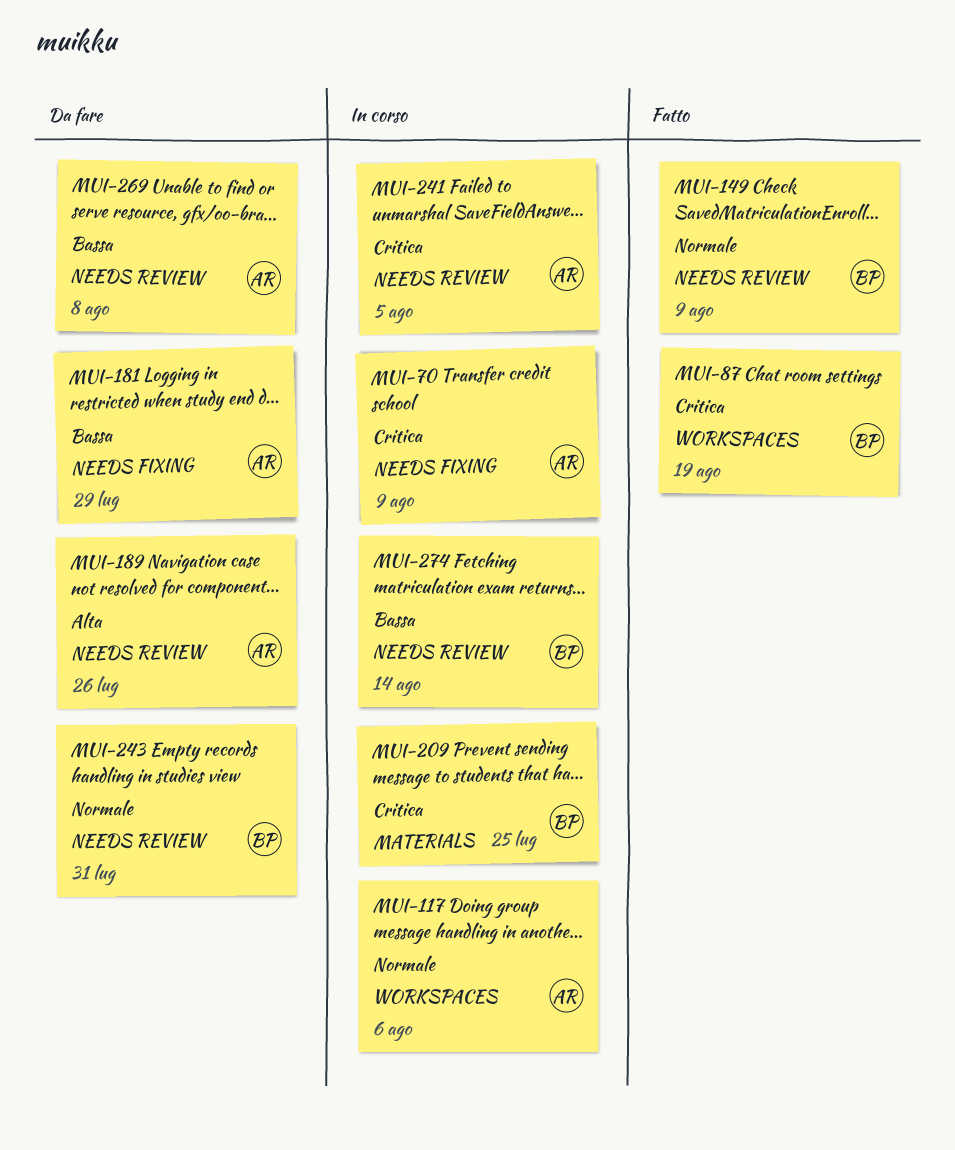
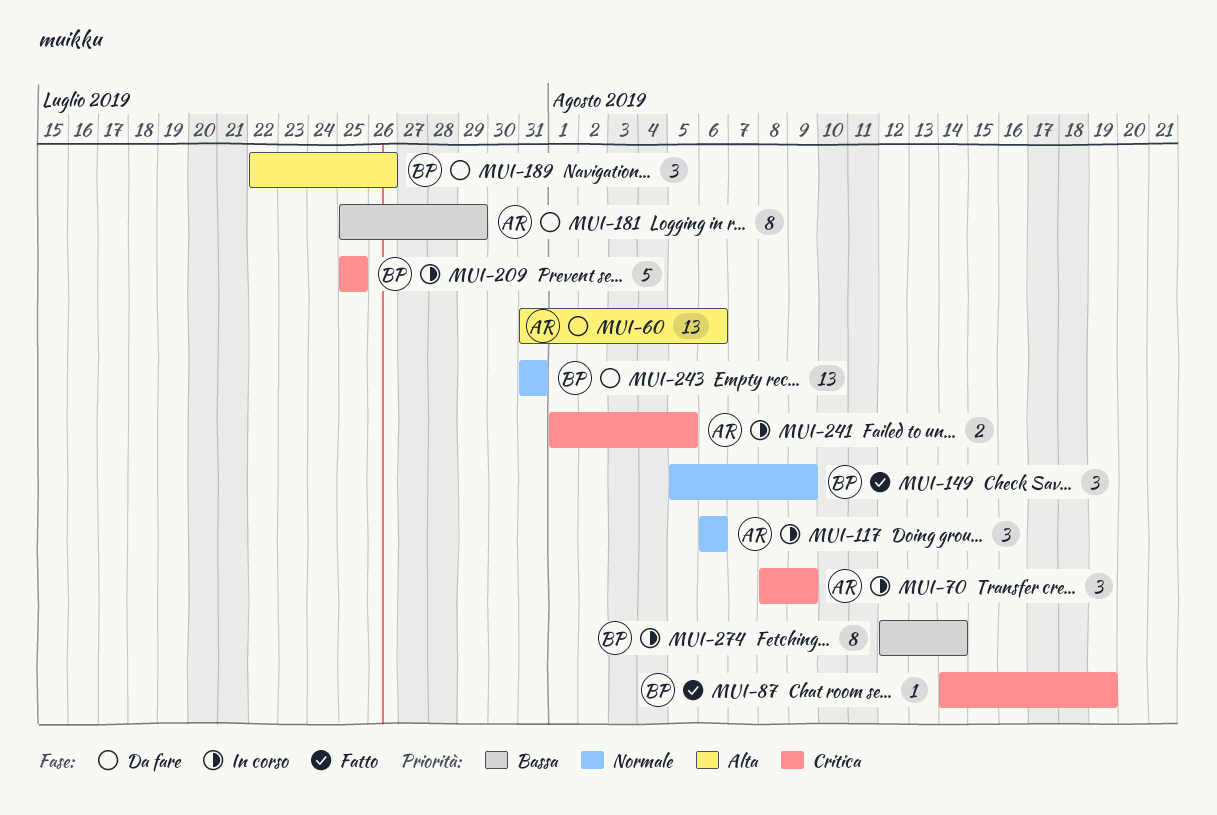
MUI-60: none -> present
MUI-189, owner: AR -> BP
MUI-269: present -> none

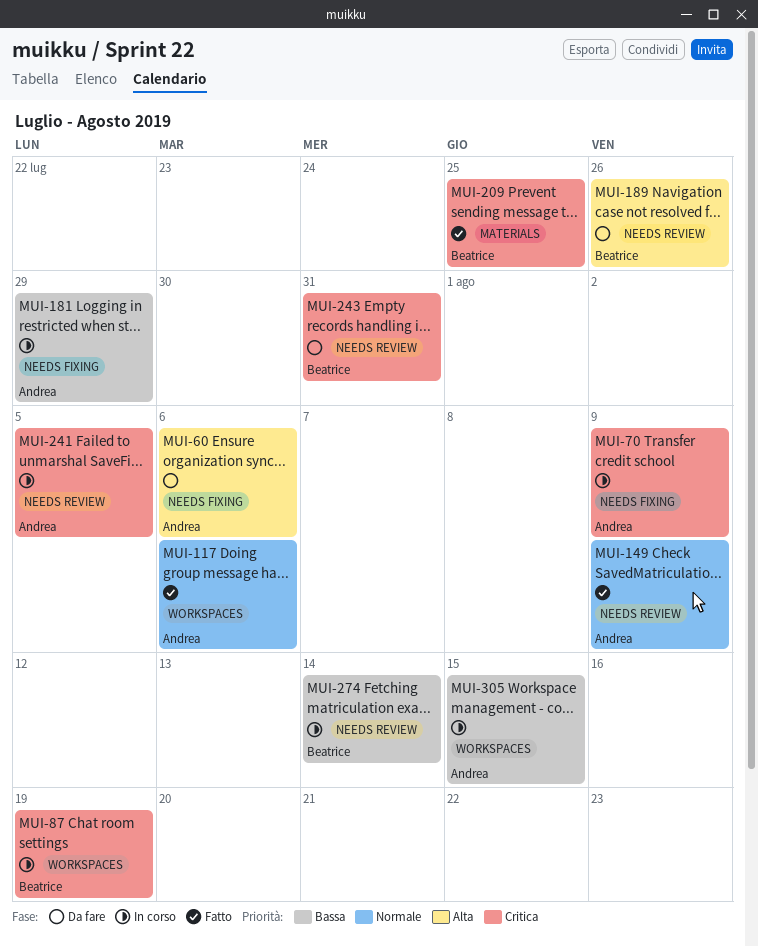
MUI-87, status: Fatto -> In corso
MUI-117, status: In corso -> Fatto
MUI-149, owner: Beatrice -> Andrea
MUI-181, status: Da fare -> In corso
MUI-209, status: In corso -> Fatto
MUI-243, priority: Normale -> Critica
MUI-305: none -> present

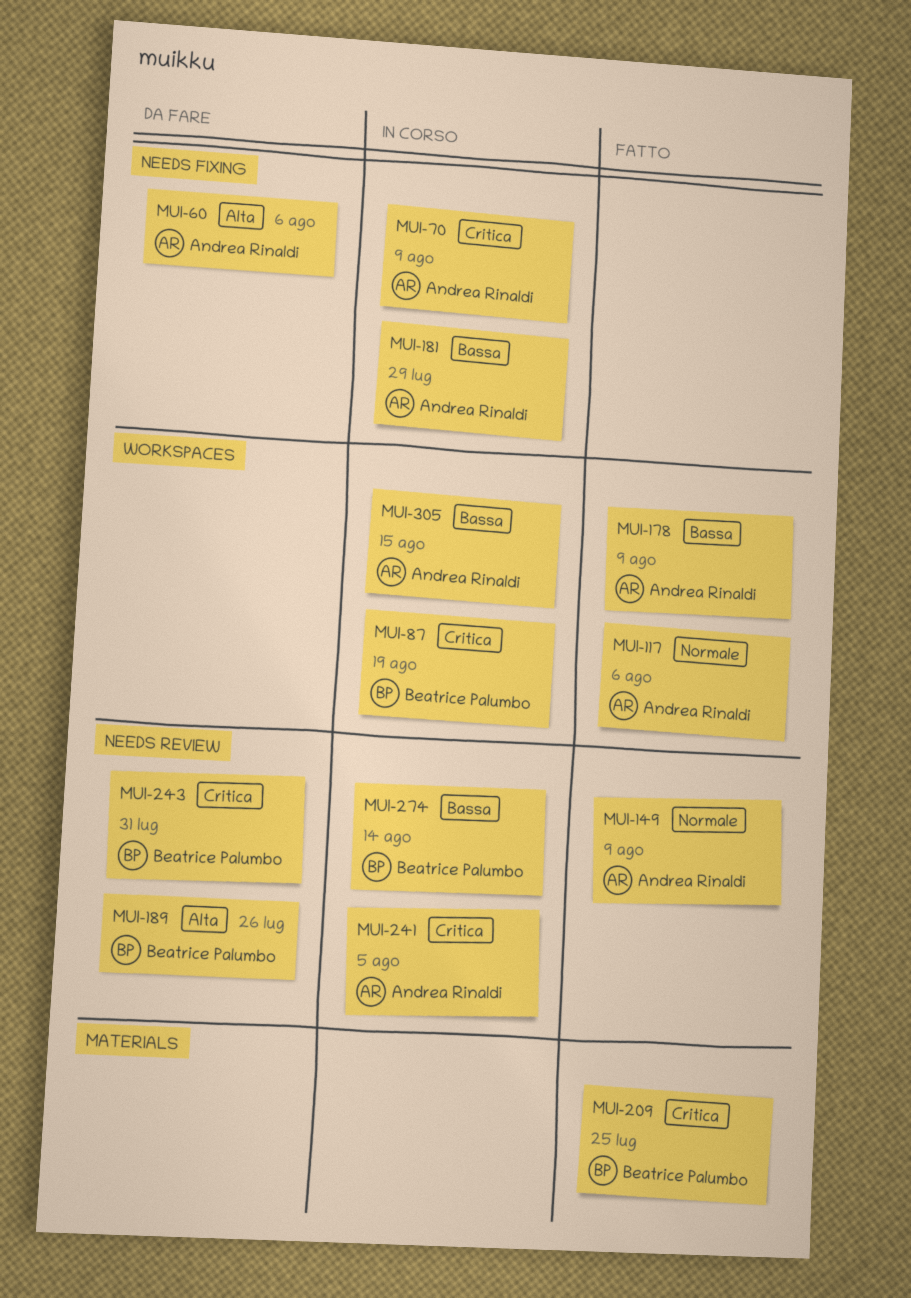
MUI-178: none -> present

